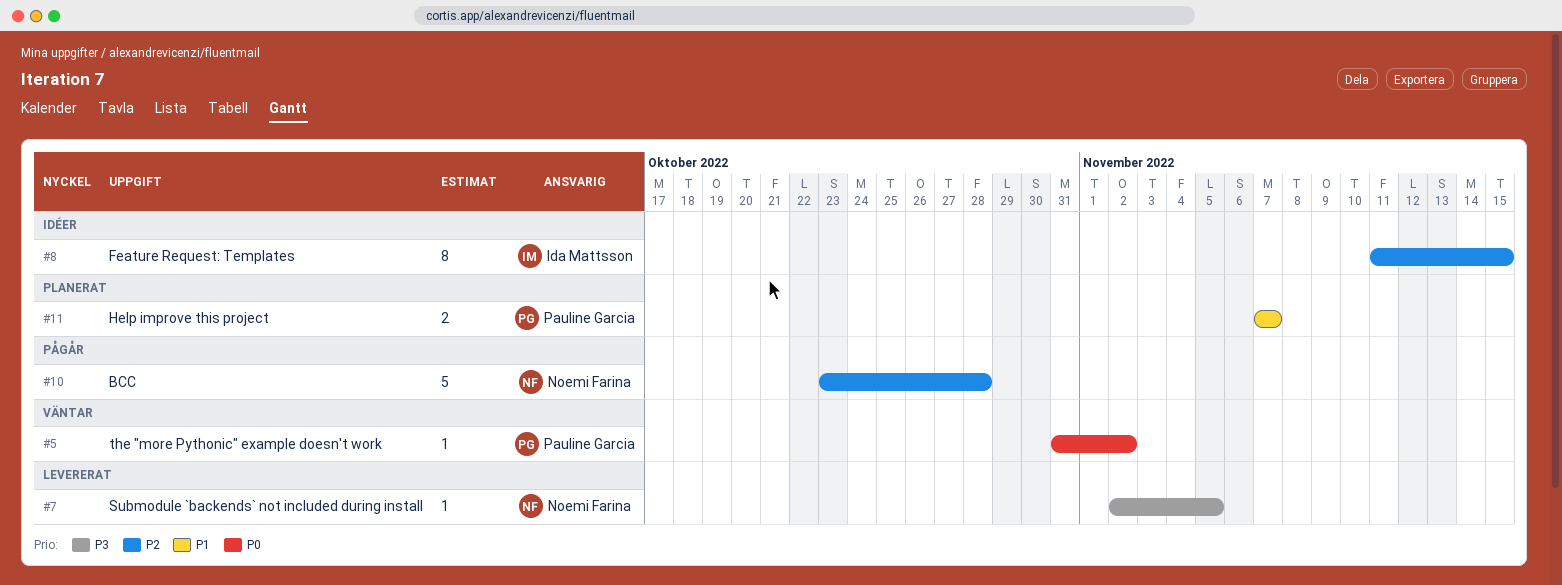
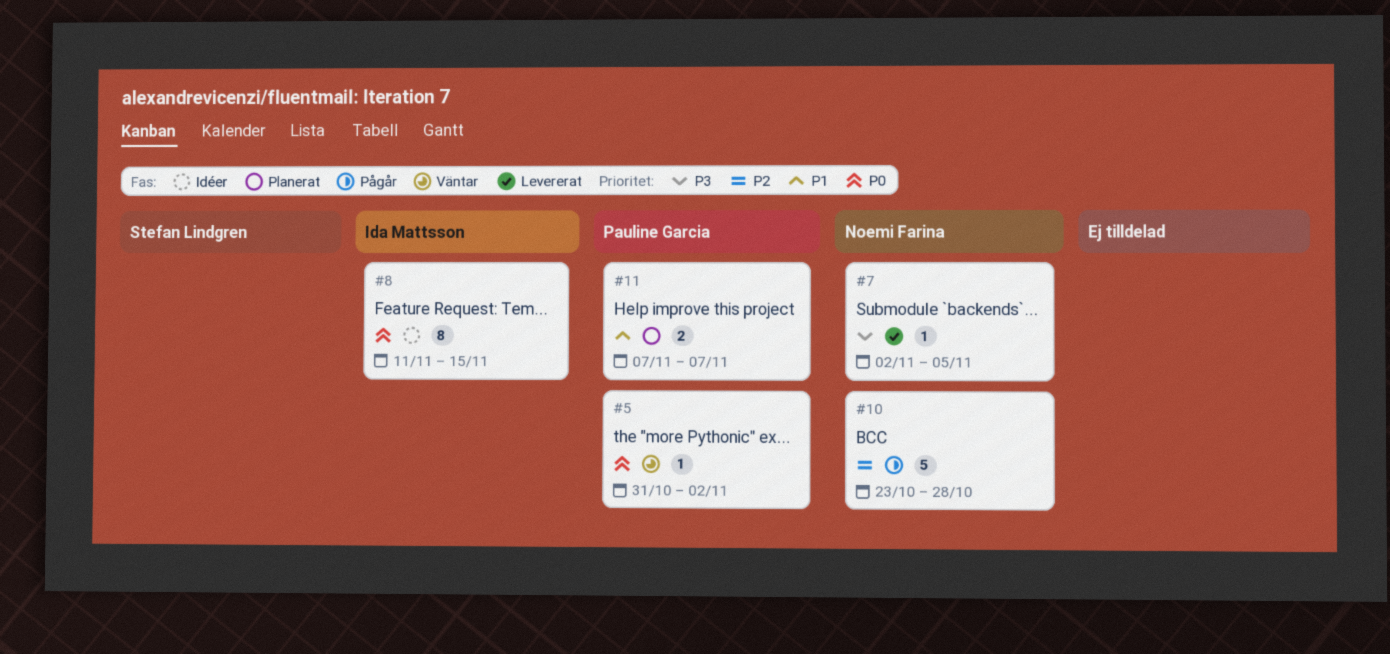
#8, priority: P2 -> P0

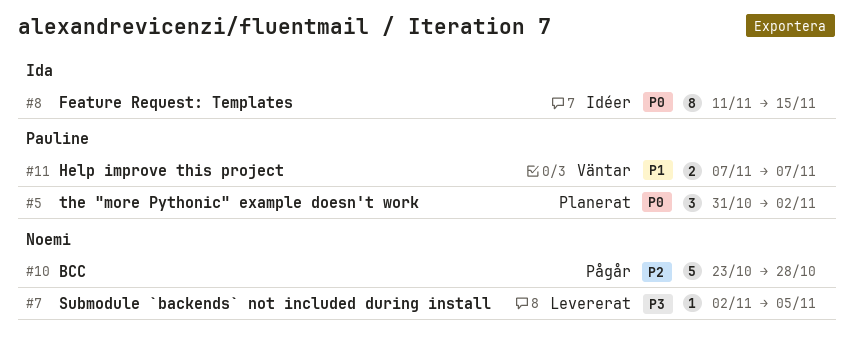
#5, status: Väntar -> Planerat
#5, estimate: 1 -> 3
#11, status: Planerat -> Väntar

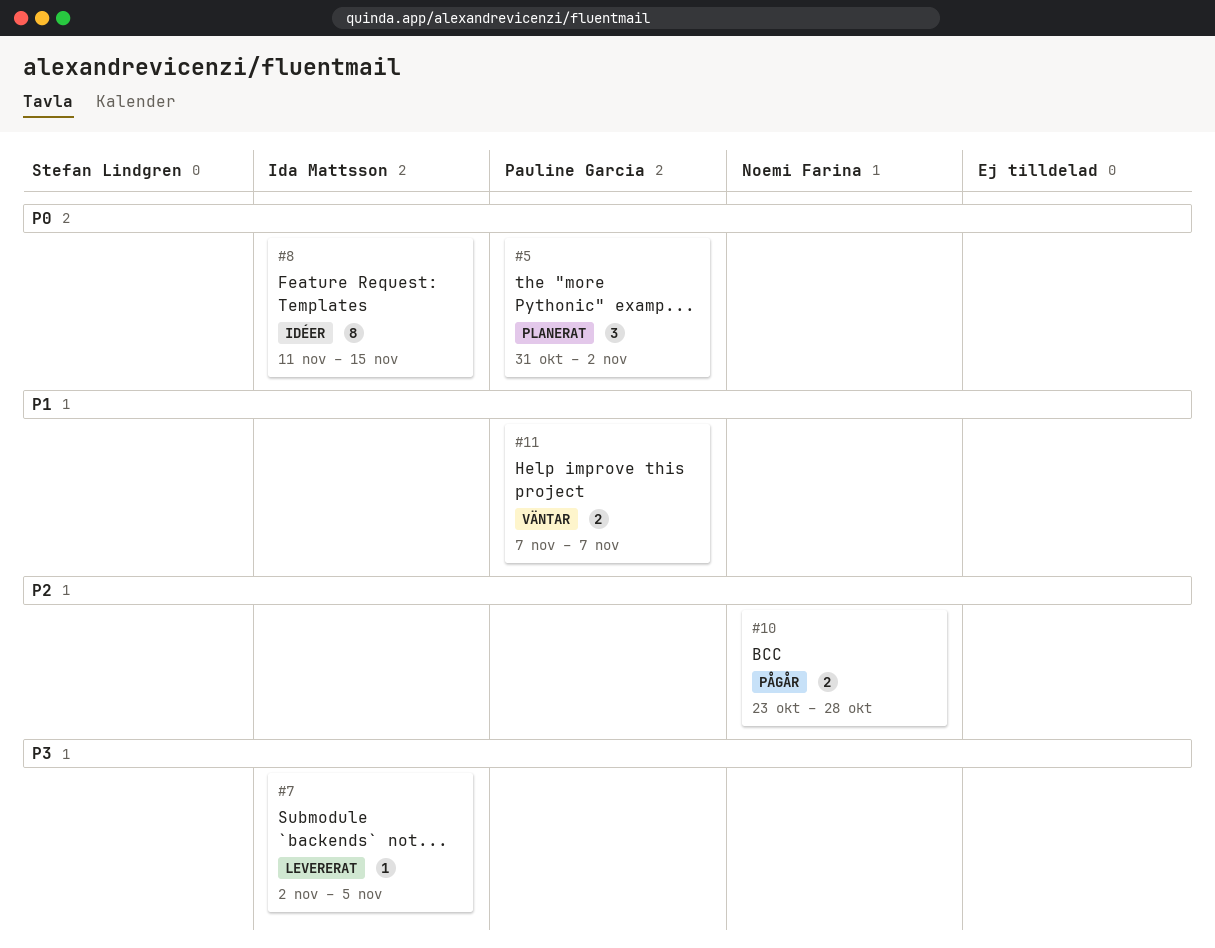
#7, owner: Noemi Farina -> Ida Mattsson
#10, estimate: 5 -> 2

